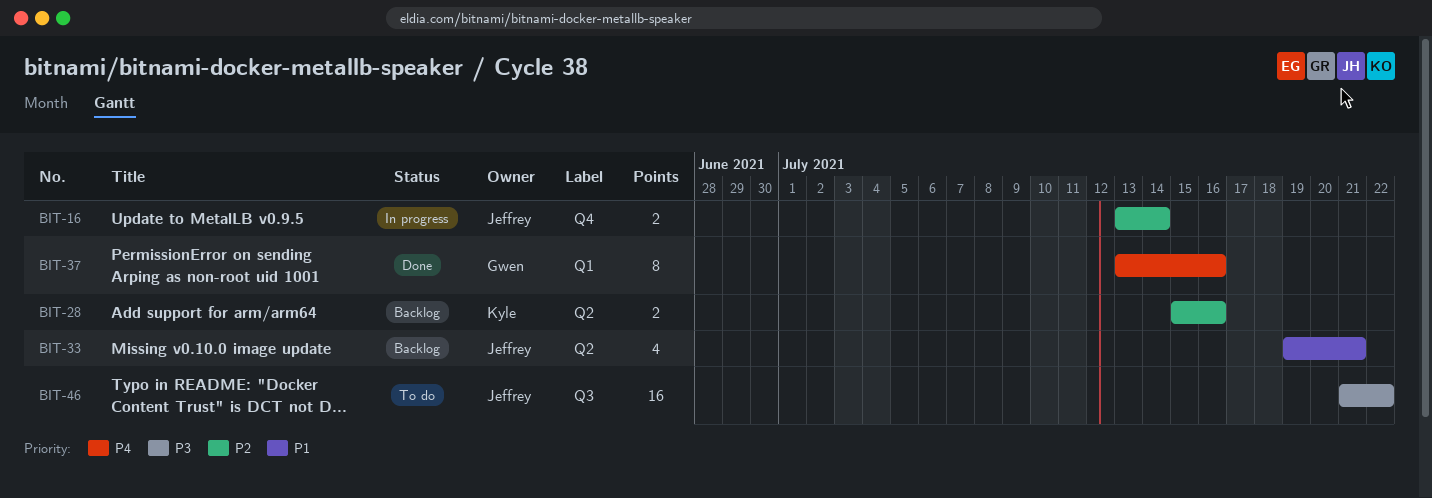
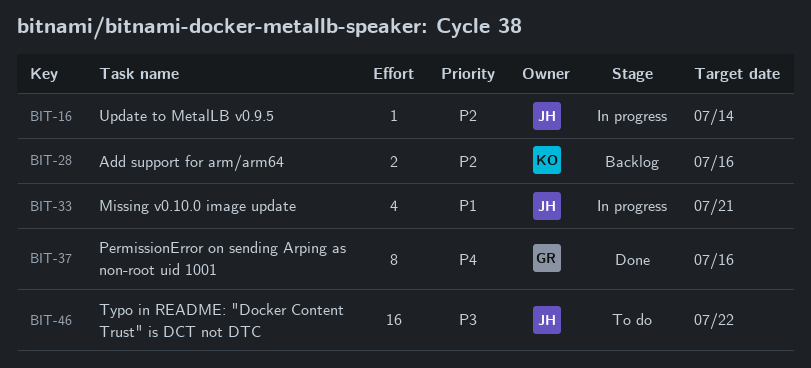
BIT-16, estimate: 2 -> 1
BIT-33, status: Backlog -> In progress

